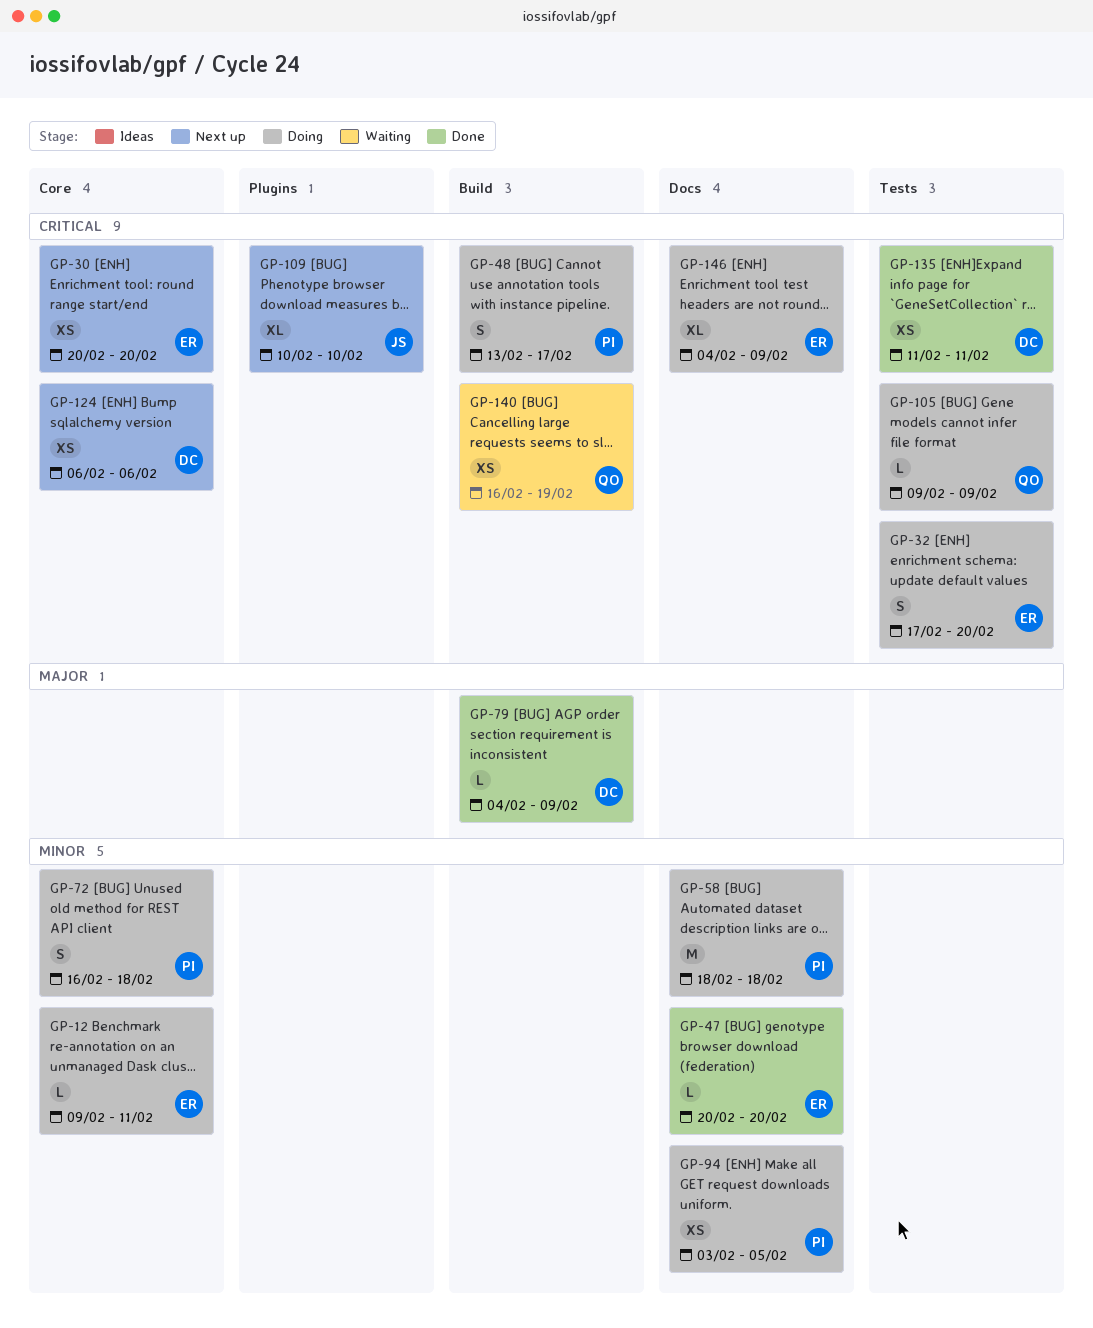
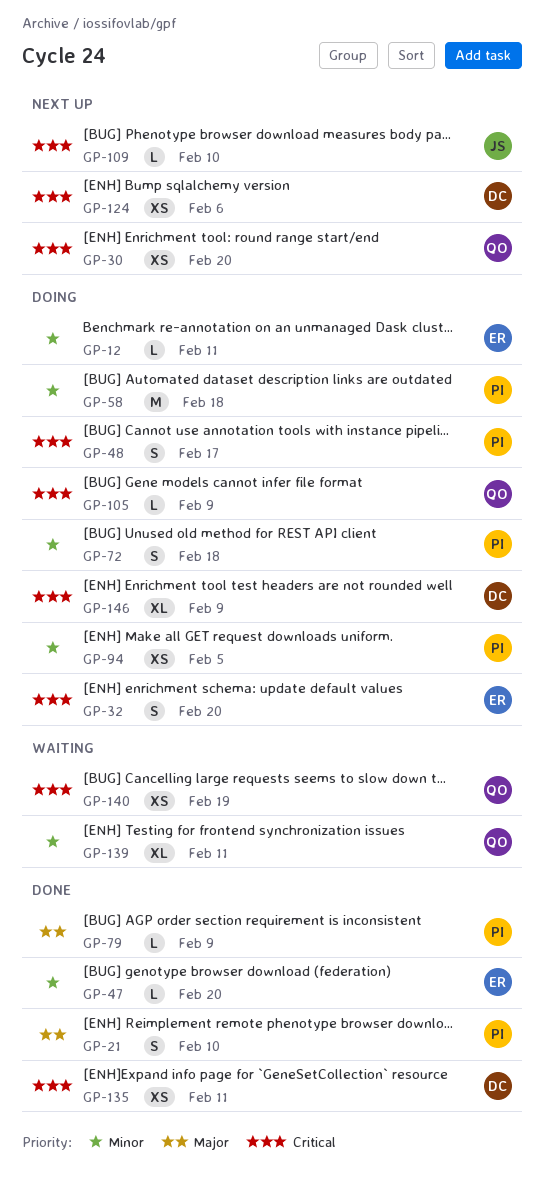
GP-21: none -> present
GP-30, owner: ER -> QO
GP-79, owner: DC -> PI
GP-109, estimate: XL -> L
GP-139: none -> present
GP-146, owner: ER -> DC

